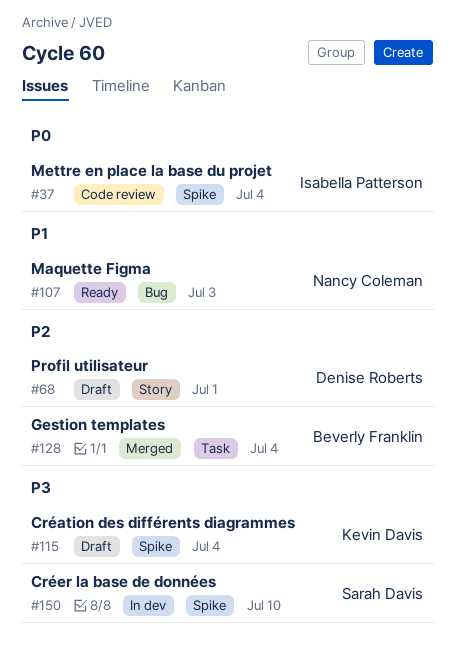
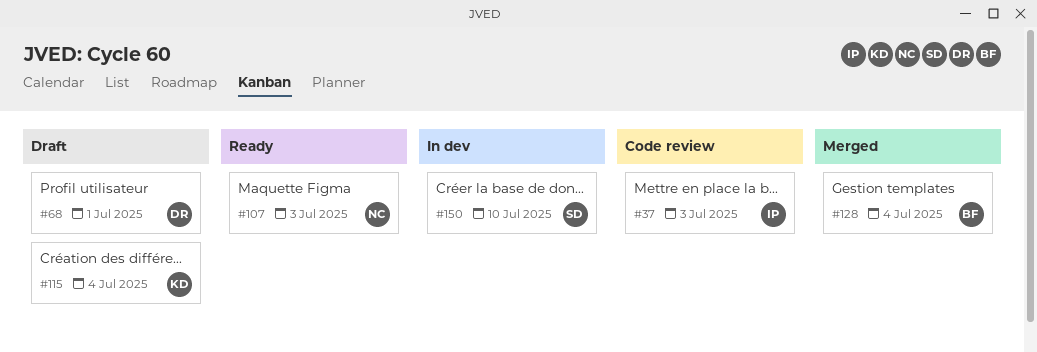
#37, due: Jul 4 -> Jul 3

